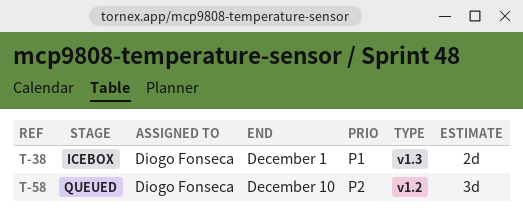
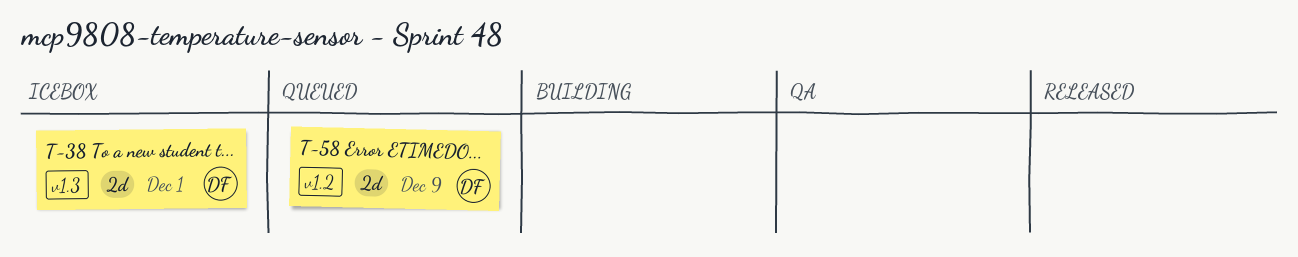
T-58, estimate: 3d -> 2d
T-58, due: Dec 10 -> Dec 9

